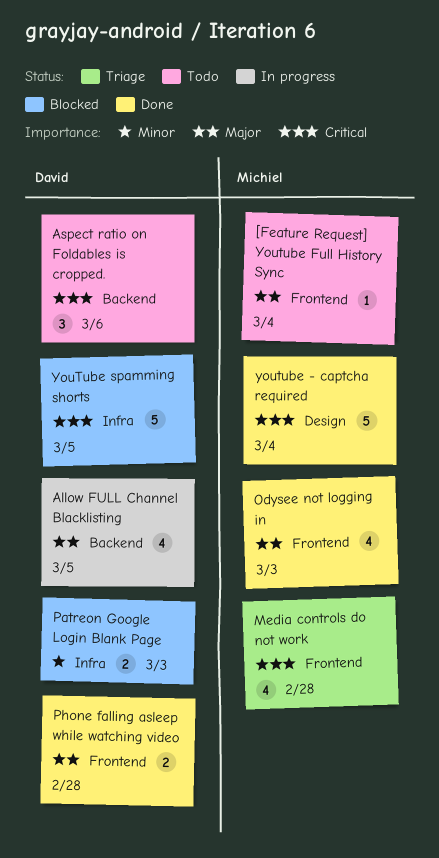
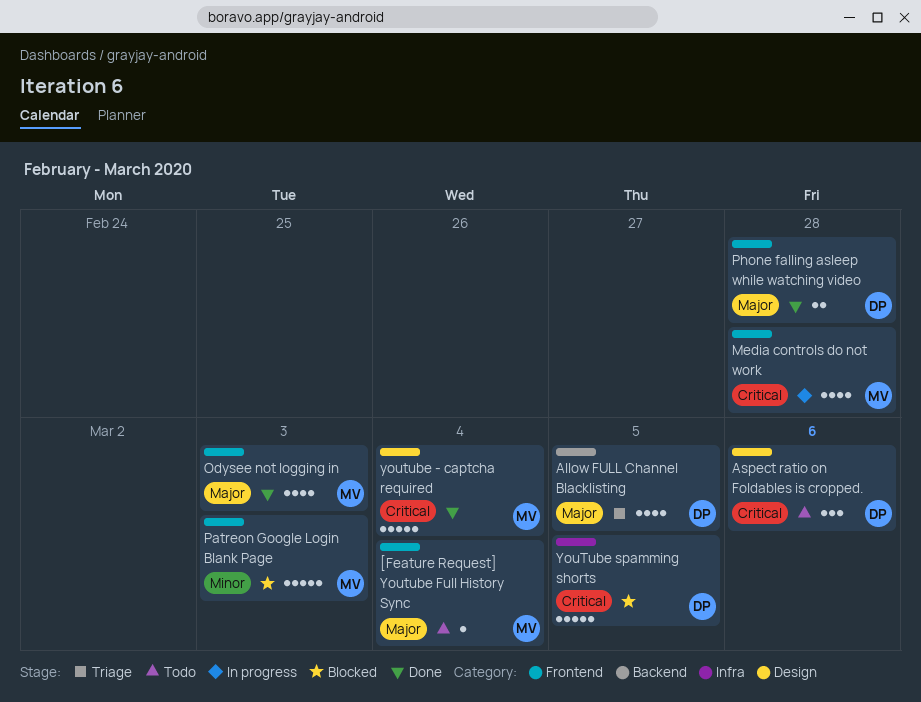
Allow FULL Channel Blacklisting, status: In progress -> Triage
Aspect ratio on Foldables is cropped., label: Backend -> Design
Media controls do not work, status: Triage -> In progress
Patreon Google Login Blank Page, owner: David -> Michiel
Patreon Google Login Blank Page, label: Infra -> Frontend
Patreon Google Login Blank Page, estimate: 2 -> 5

